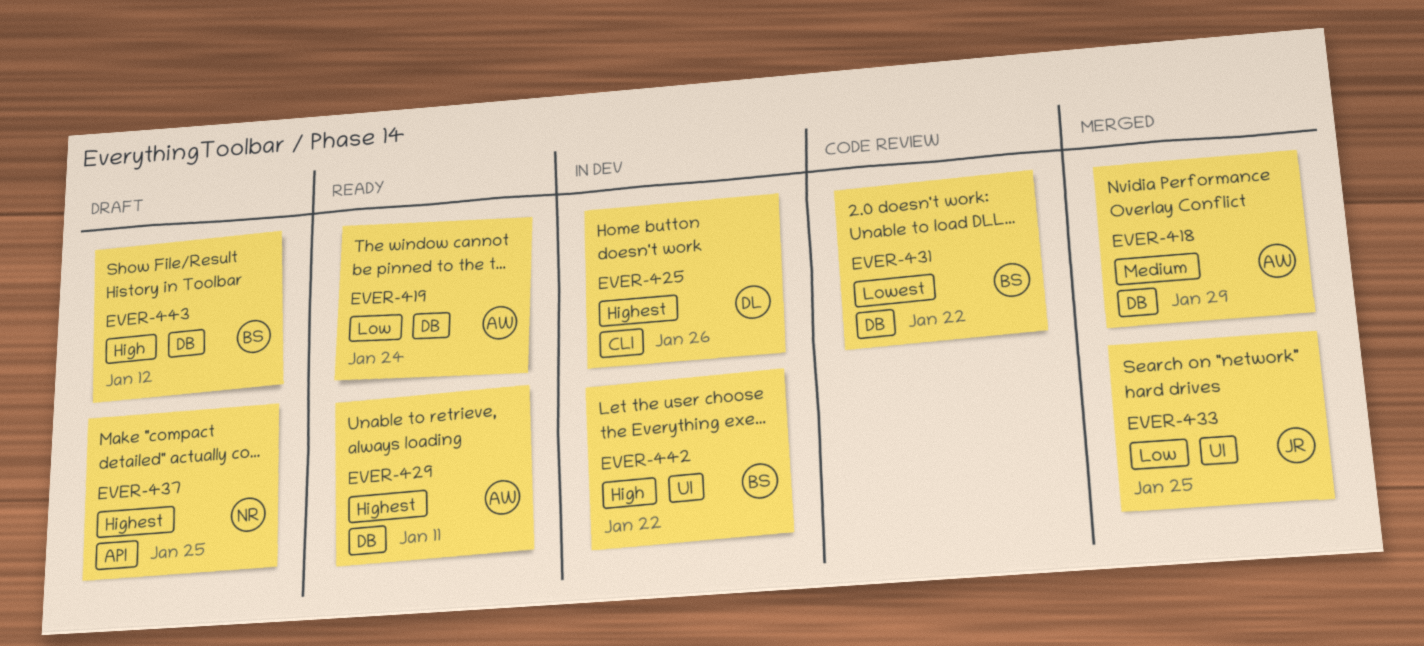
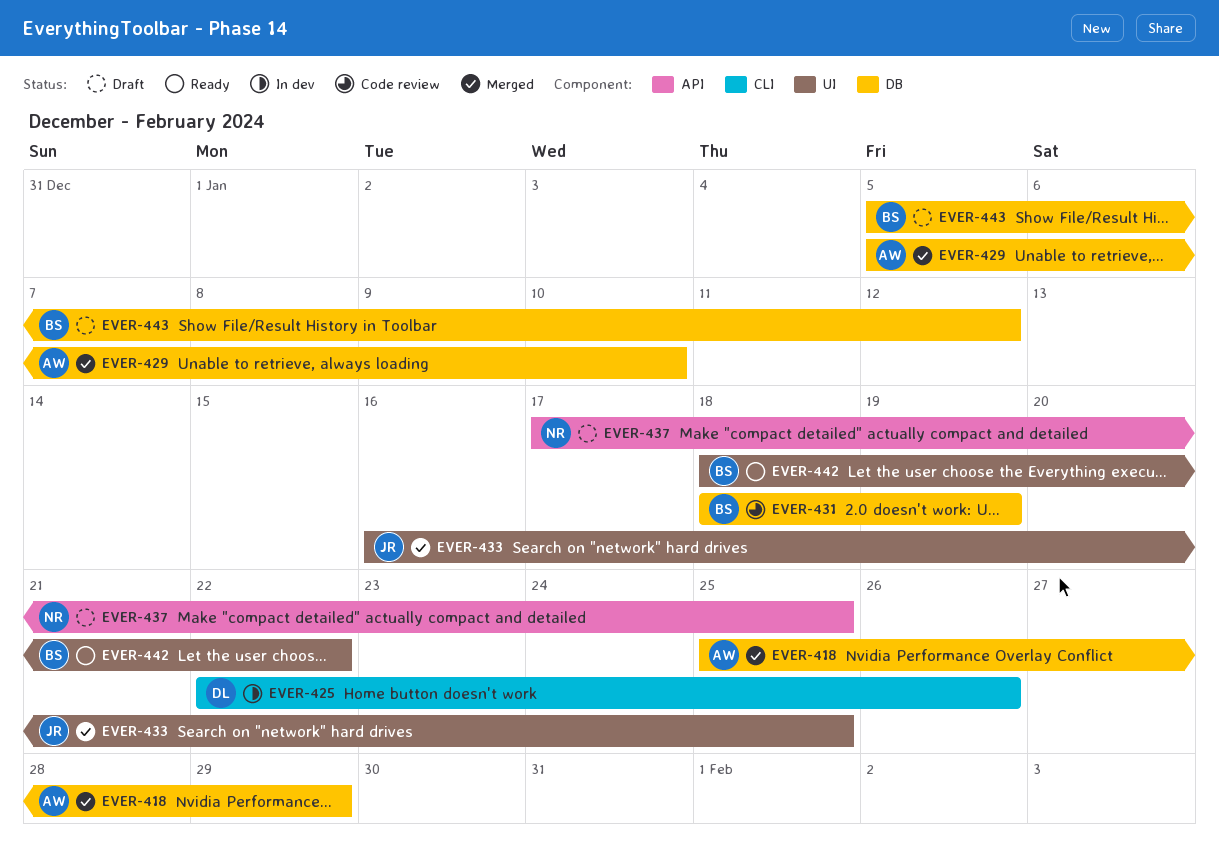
EVER-419: present -> none
EVER-429, status: Ready -> Merged
EVER-429, due: Jan 11 -> Jan 10
EVER-431, due: Jan 22 -> Jan 19
EVER-442, status: In dev -> Ready

